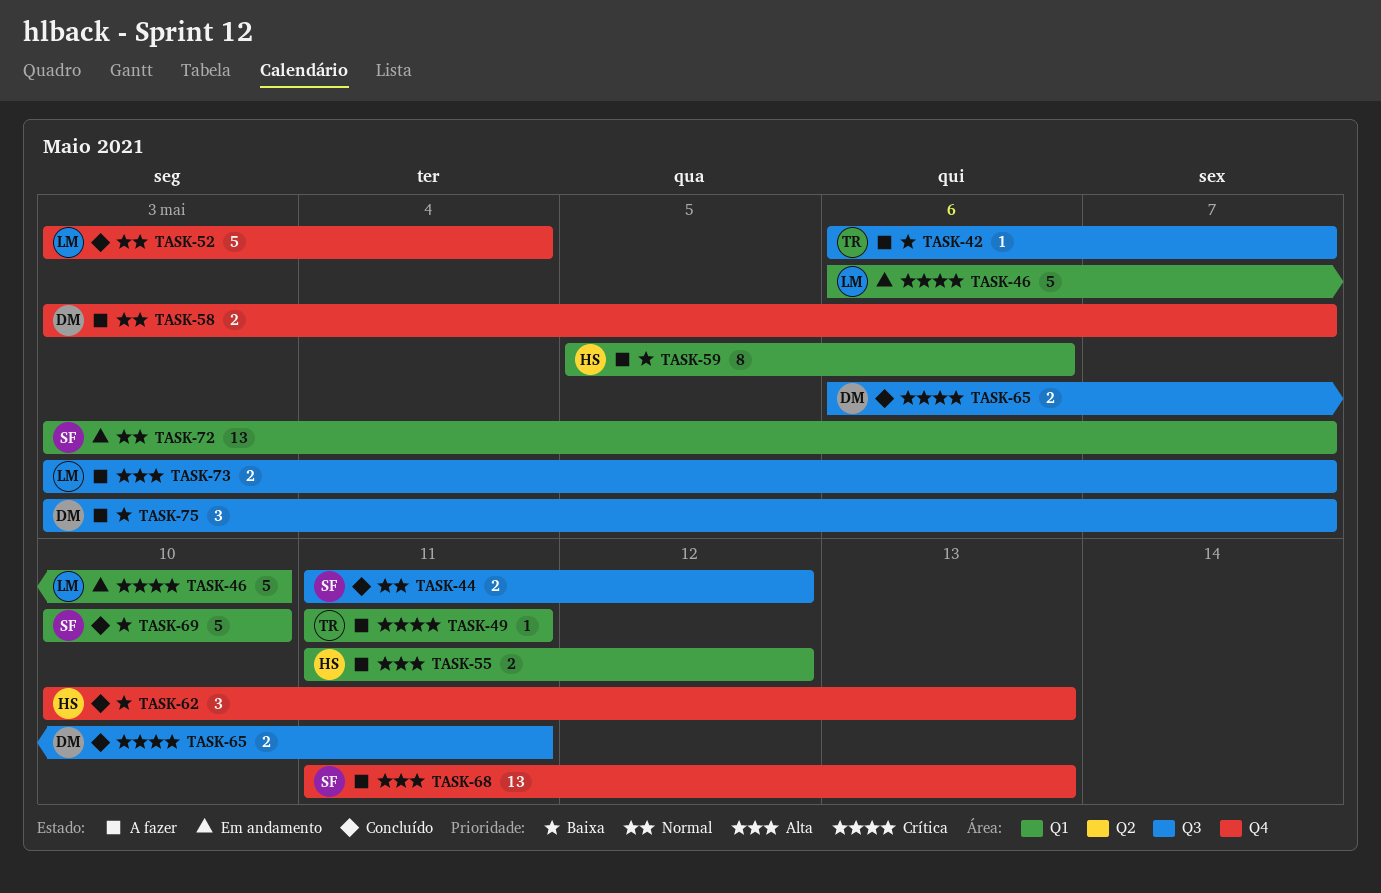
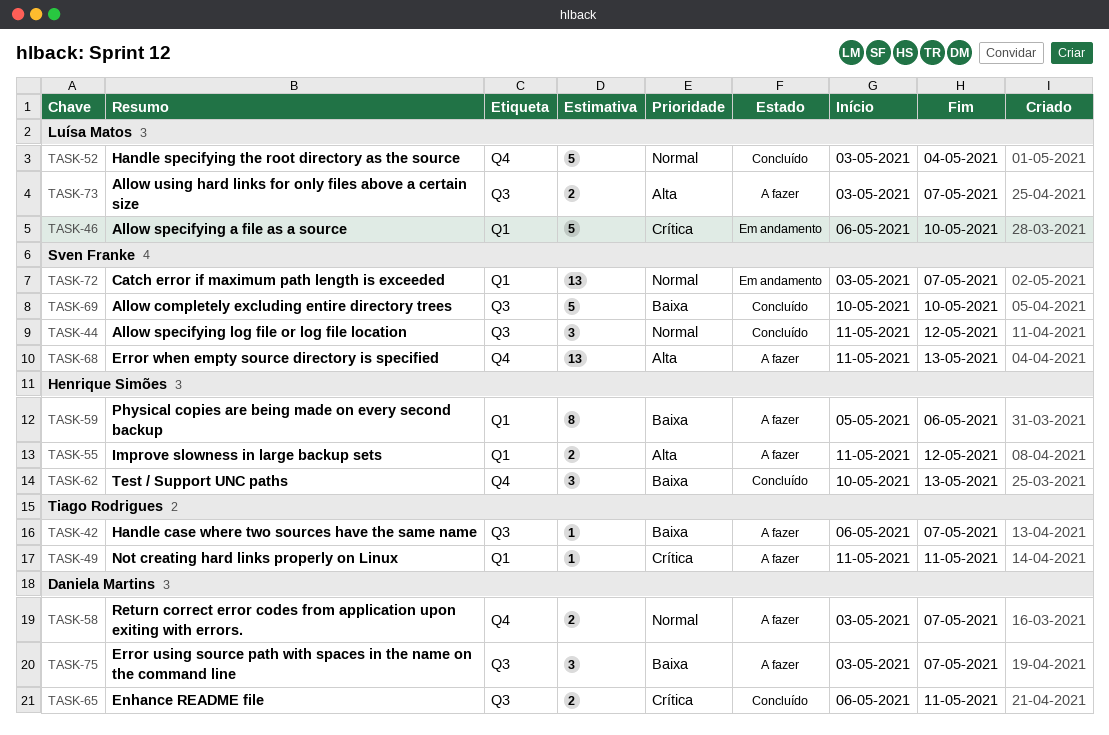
TASK-44, estimate: 2 -> 3
TASK-69, label: Q1 -> Q3

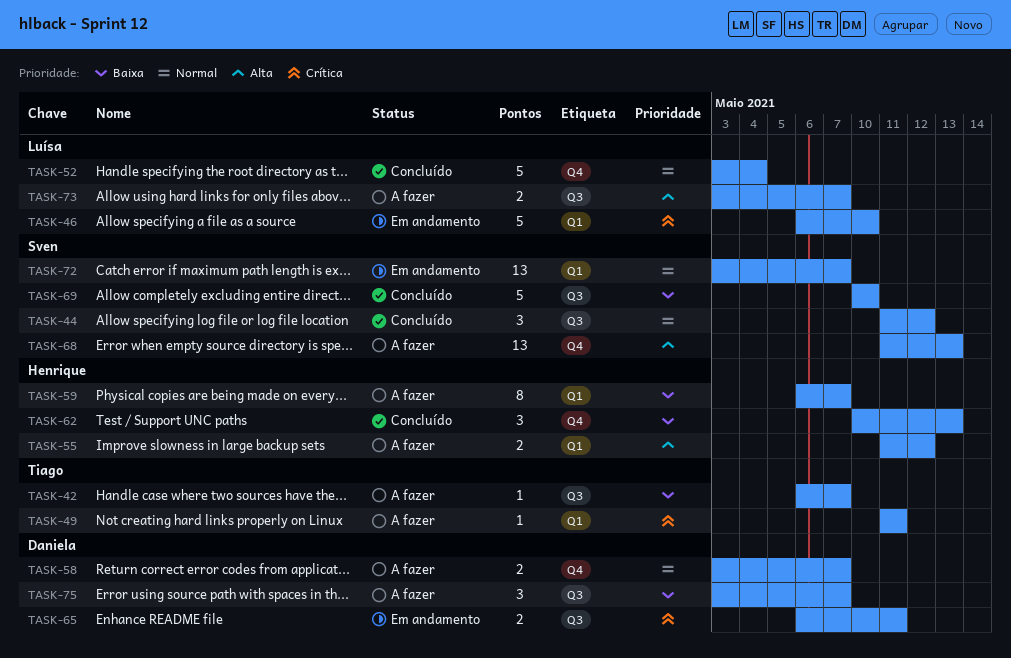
TASK-59, start: May 5 -> May 6
TASK-59, due: May 6 -> May 7
TASK-65, status: Concluído -> Em andamento

